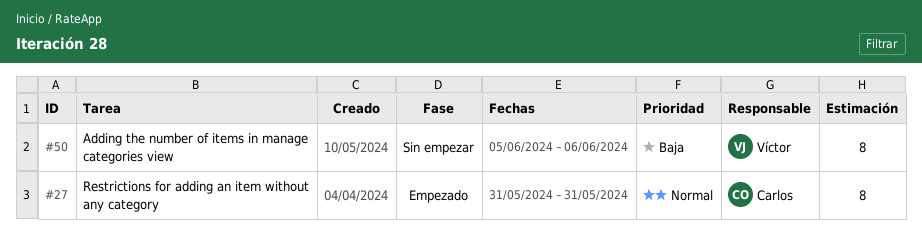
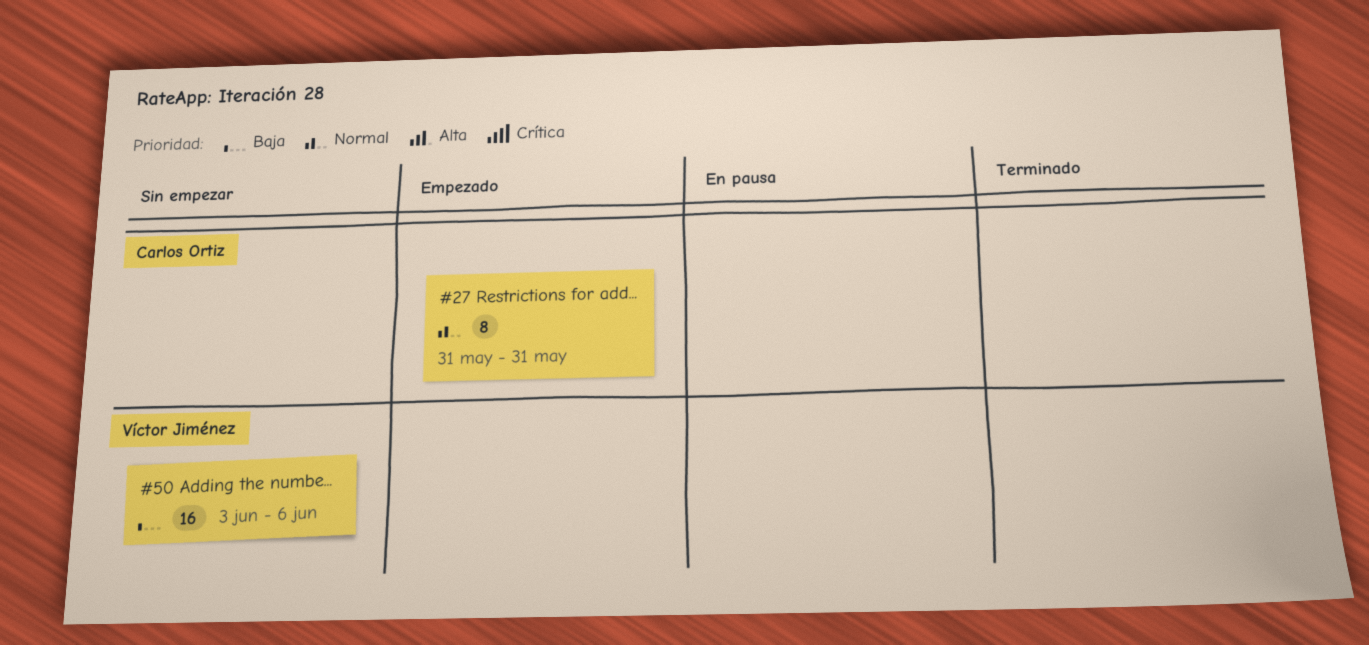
#50, estimate: 8 -> 16
#50, start: Jun 5 -> Jun 3

